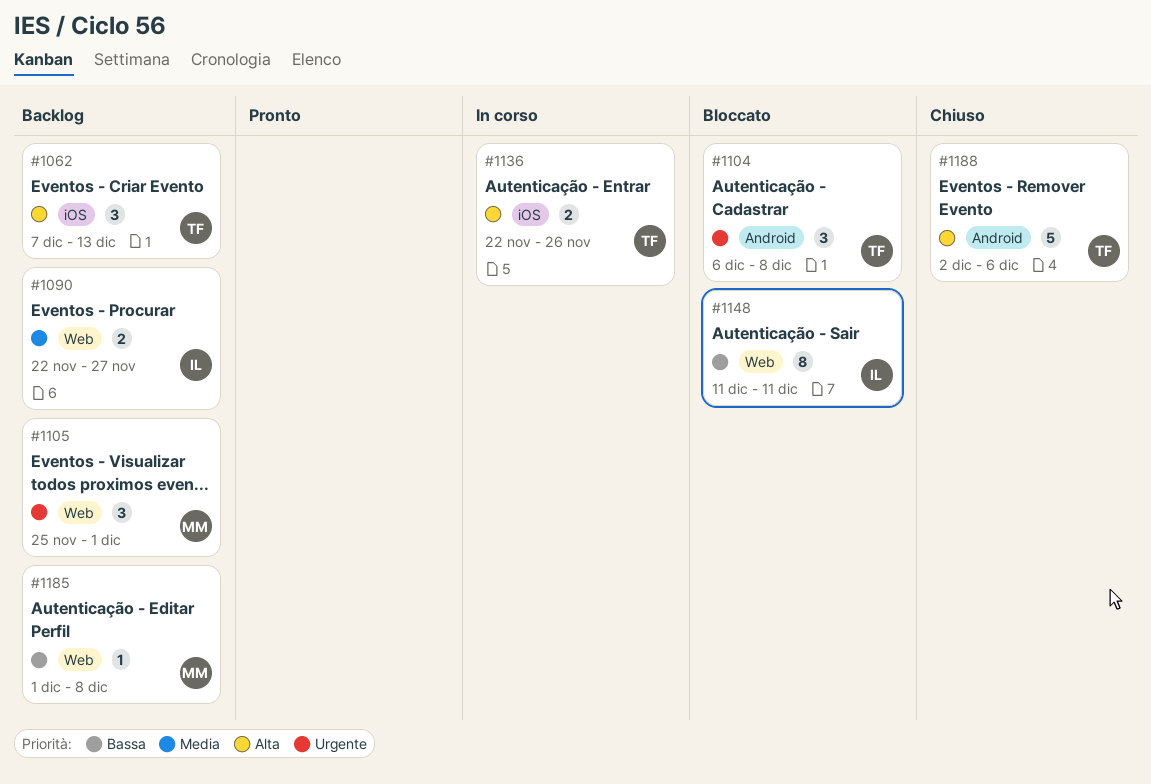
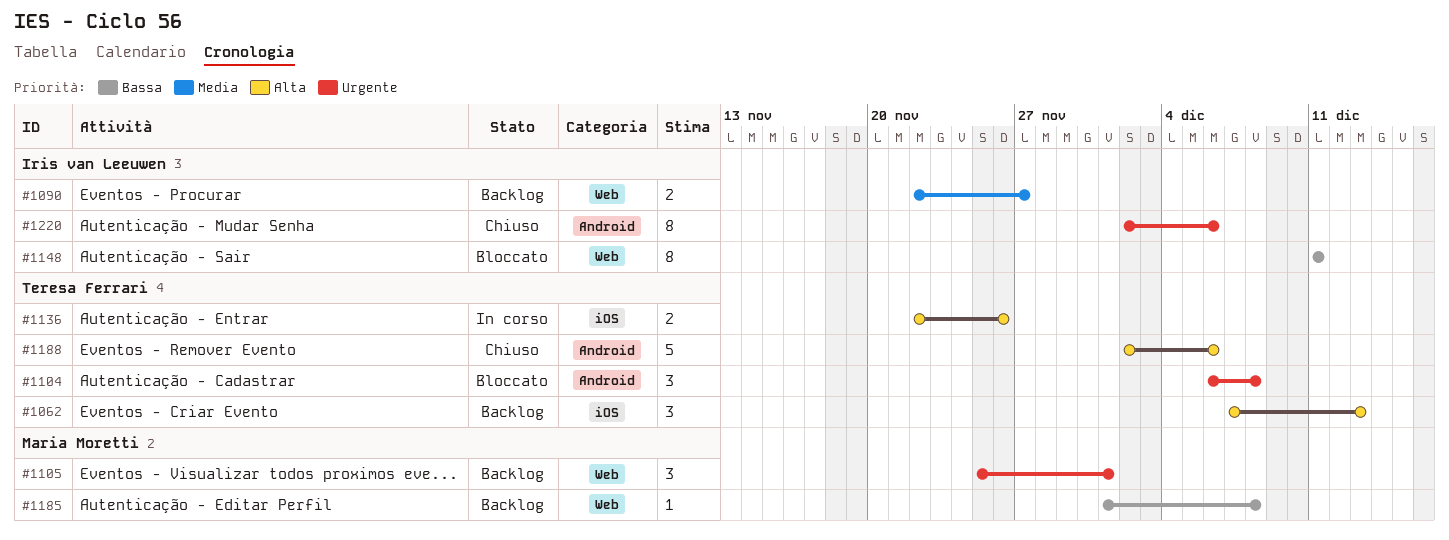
#1220: none -> present

